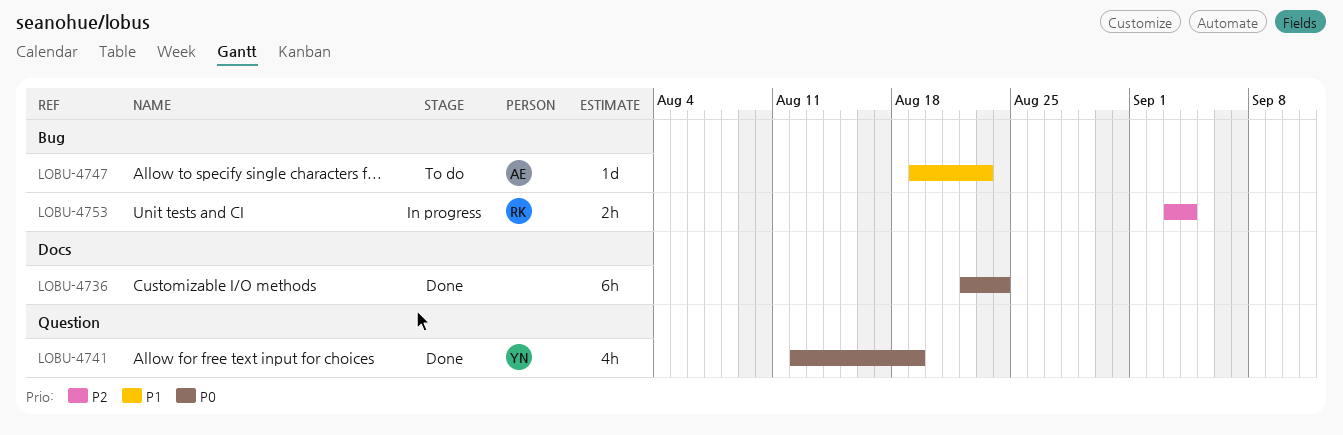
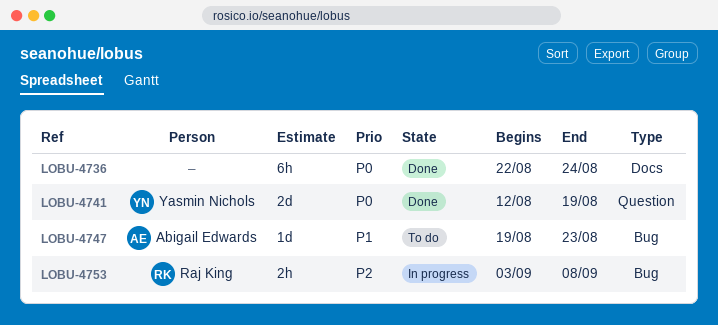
LOBU-4741, estimate: 4h -> 2d
LOBU-4753, due: Sep 4 -> Sep 8

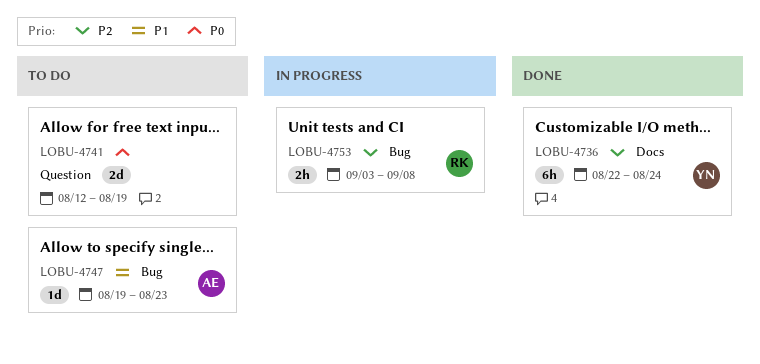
LOBU-4736, owner: none -> Yasmin Nichols
LOBU-4736, priority: P0 -> P2
LOBU-4741, status: Done -> To do
LOBU-4741, owner: Yasmin Nichols -> none

